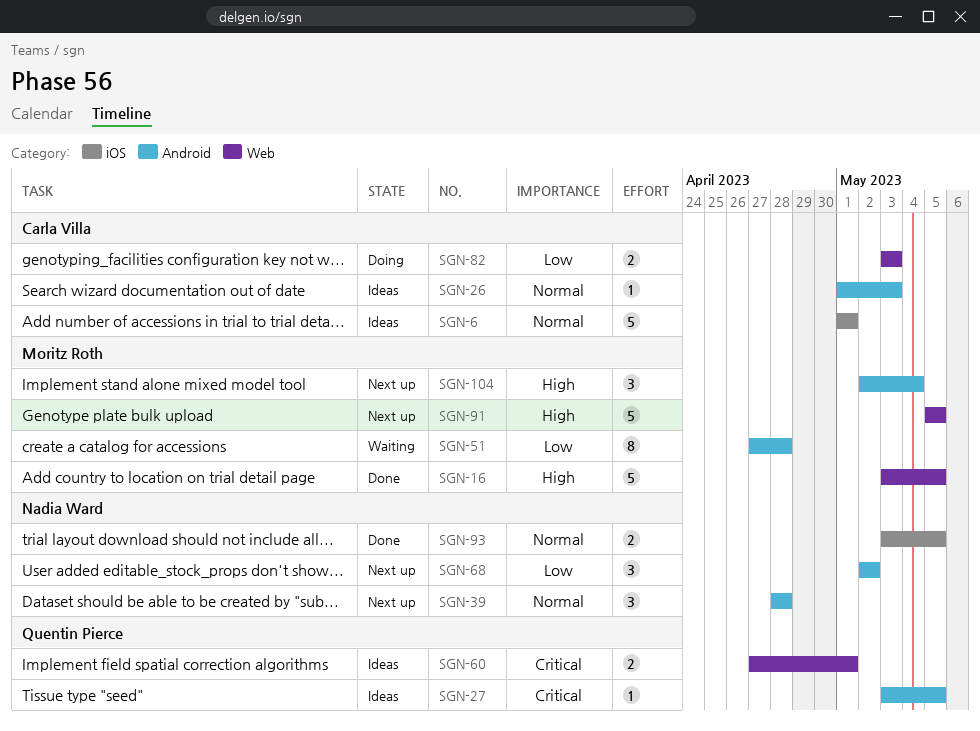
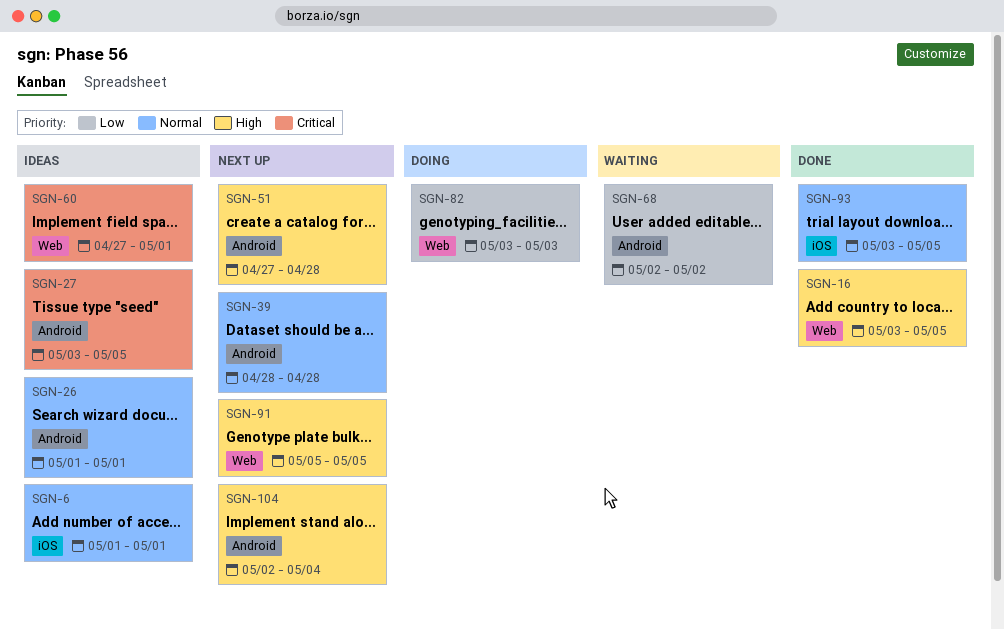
SGN-26, due: May 3 -> May 1
SGN-51, status: Waiting -> Next up
SGN-51, priority: Low -> High
SGN-68, status: Next up -> Waiting

